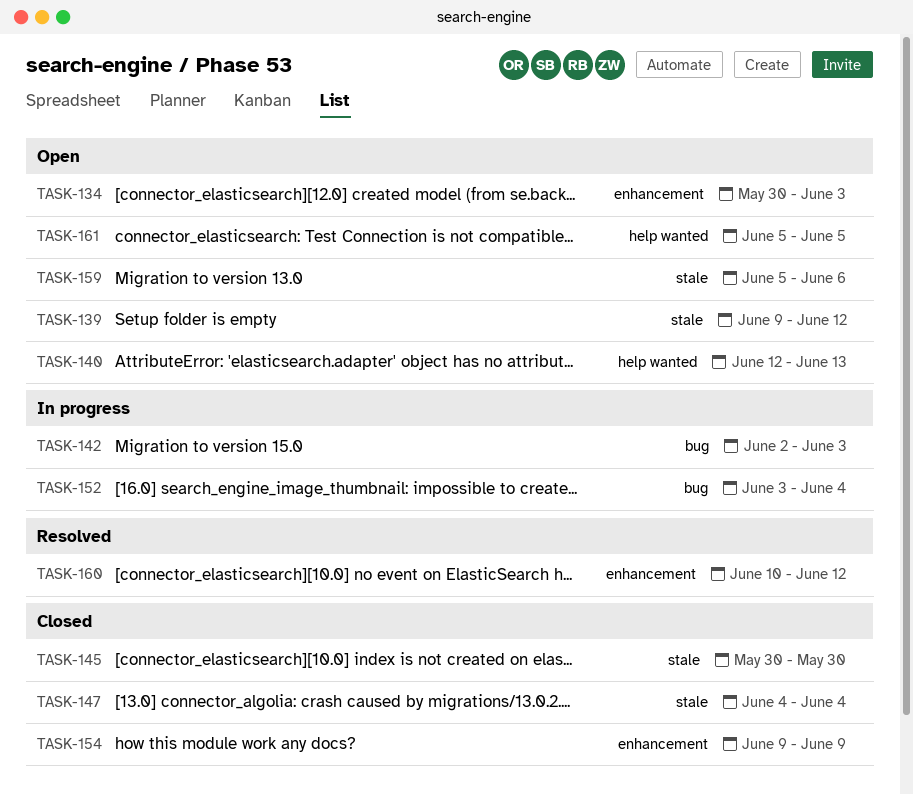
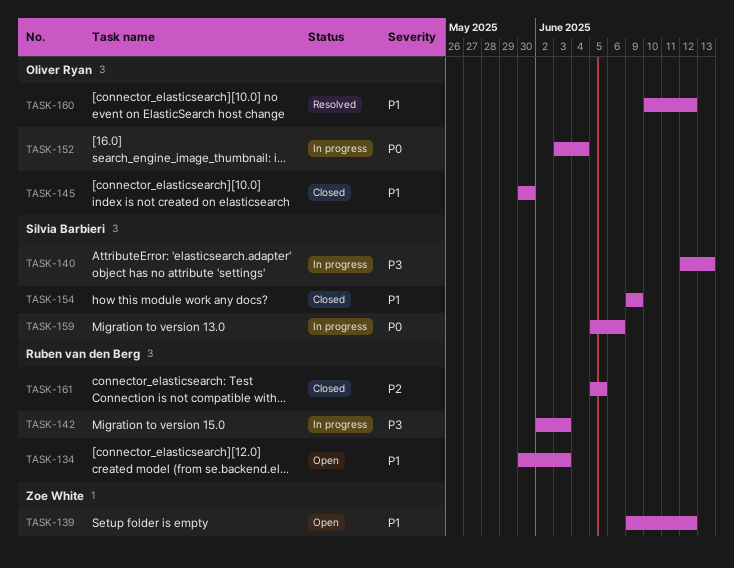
TASK-140, status: Open -> In progress
TASK-147: present -> none
TASK-159, status: Open -> In progress
TASK-161, status: Open -> Closed

